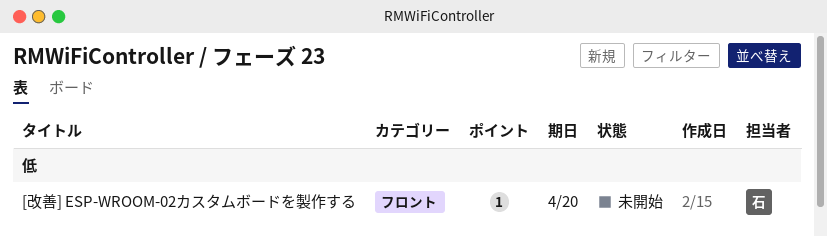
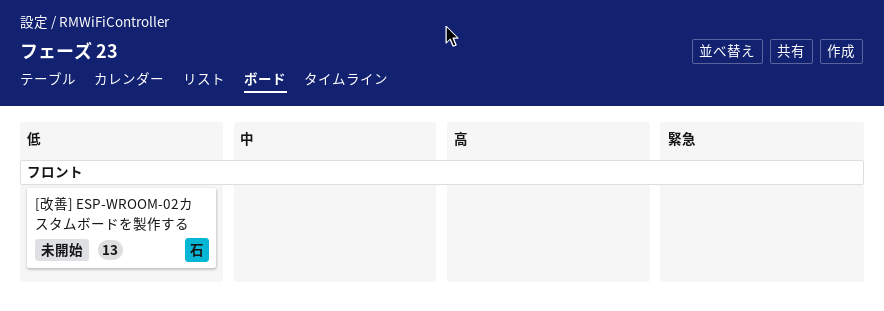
[改善] ESP-WROOM-02カスタムボードを製作する, estimate: 1 -> 13

